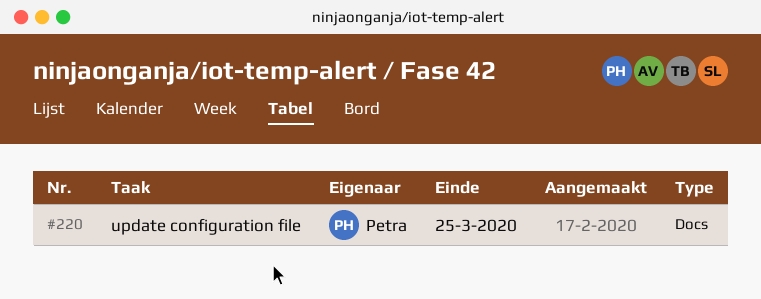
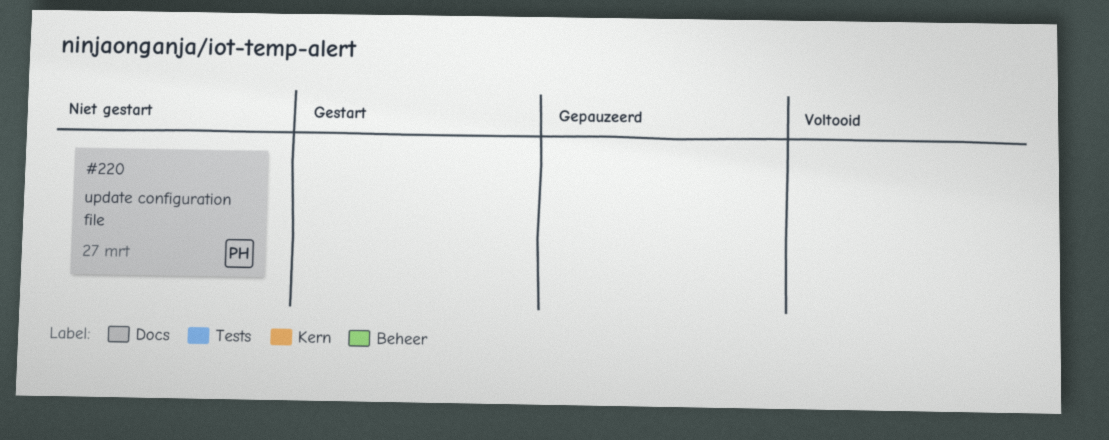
#220, due: Mar 25 -> Mar 27

